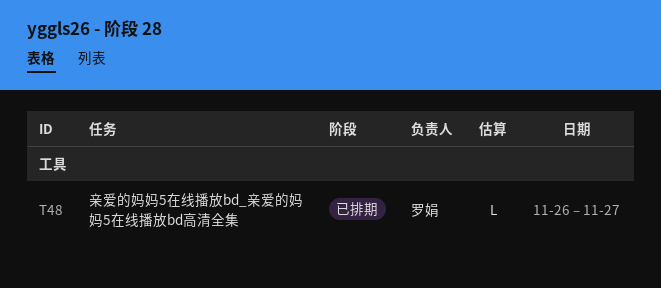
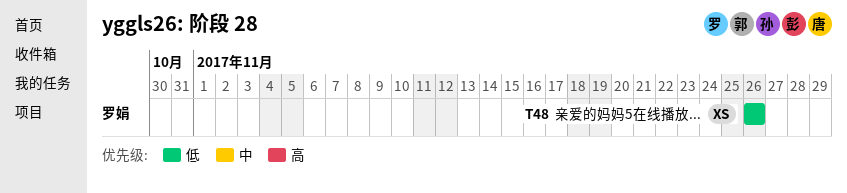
T48, estimate: L -> XS
T48, due: Nov 27 -> Nov 26

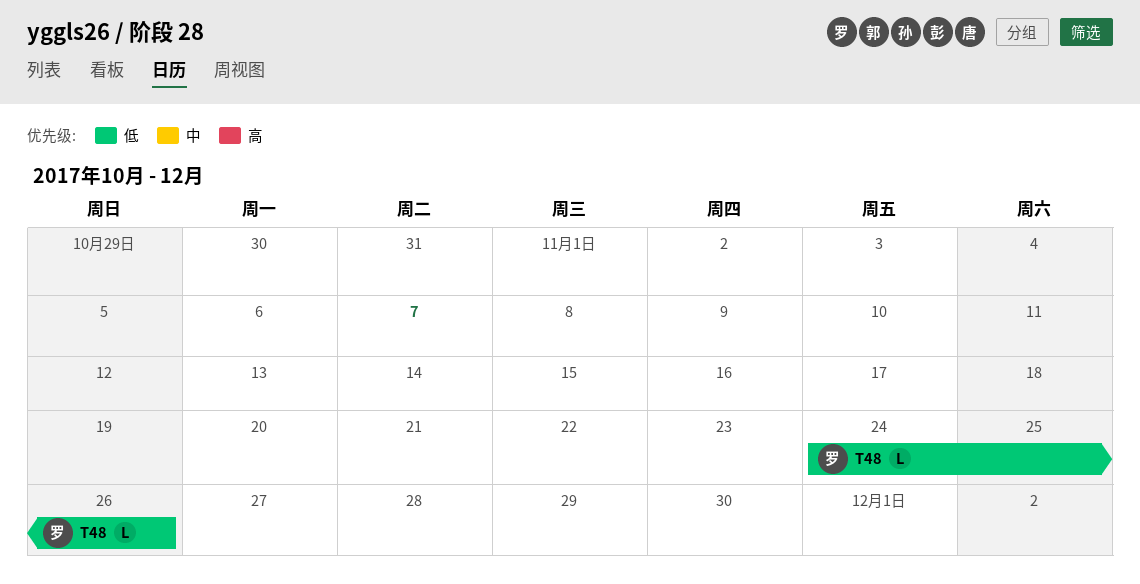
T48, estimate: XS -> L
T48, start: Nov 26 -> Nov 24

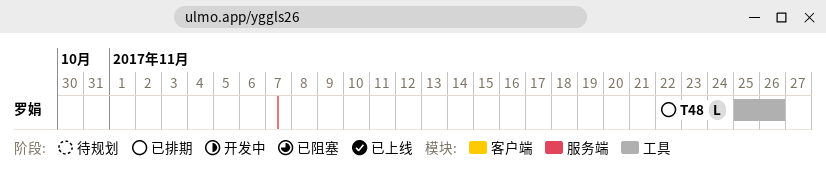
T48, start: Nov 24 -> Nov 25

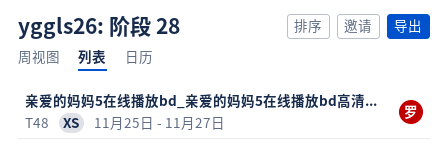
T48, estimate: L -> XS
T48, due: Nov 26 -> Nov 27

